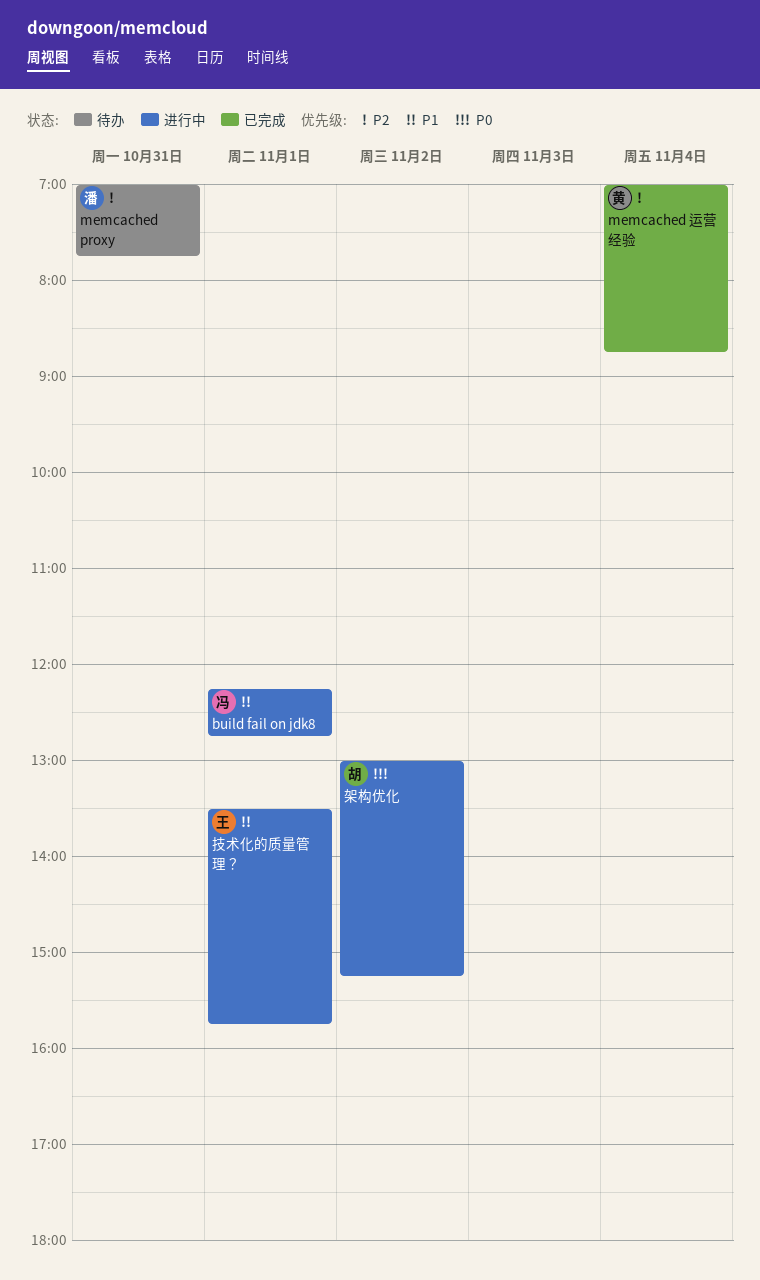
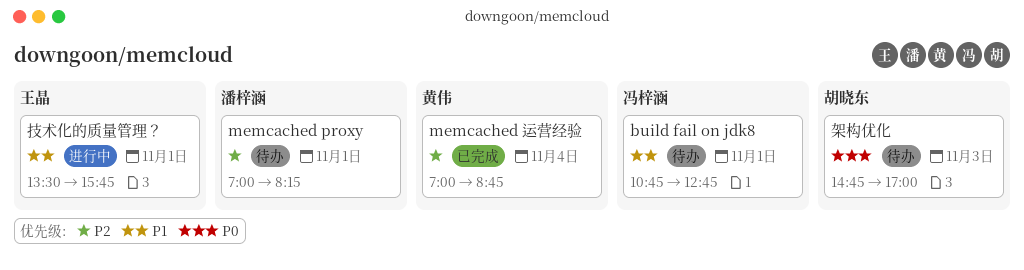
build fail on jdk8, status: 进行中 -> 待办
build fail on jdk8, begins: 12:15 -> 10:45
memcached proxy, day: Oct 31 -> Nov 1
memcached proxy, ends: 07:45 -> 08:15
架构优化, status: 进行中 -> 待办
架构优化, day: Nov 2 -> Nov 3
架构优化, begins: 13:00 -> 14:45
架构优化, ends: 15:15 -> 17:00

